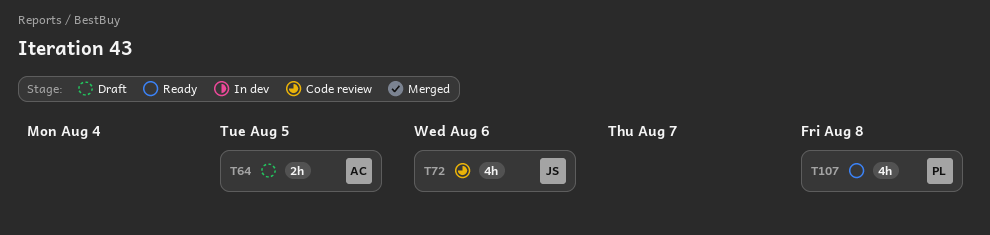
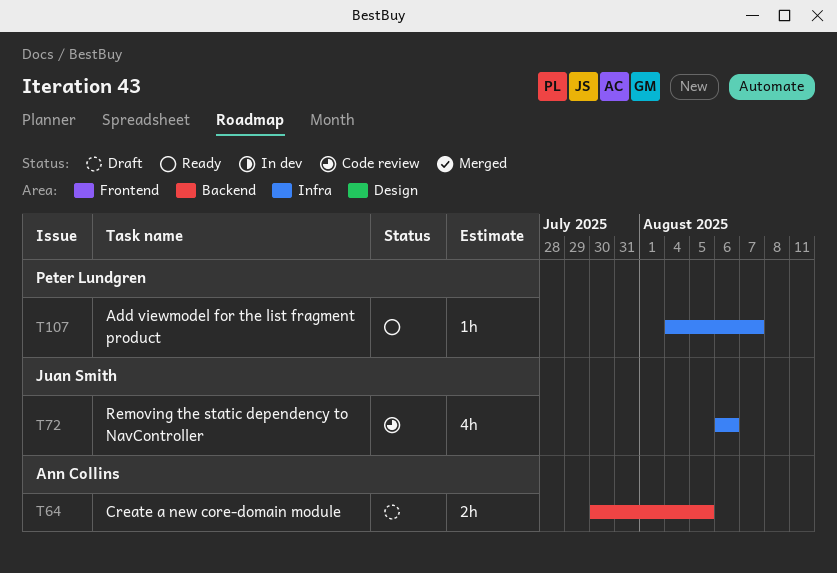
T107, estimate: 4h -> 1h
T107, due: Aug 8 -> Aug 7

